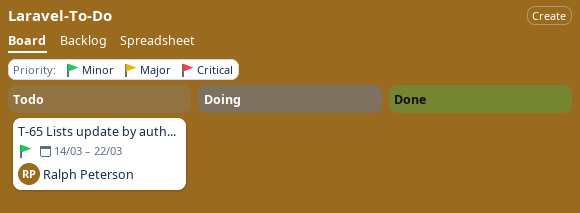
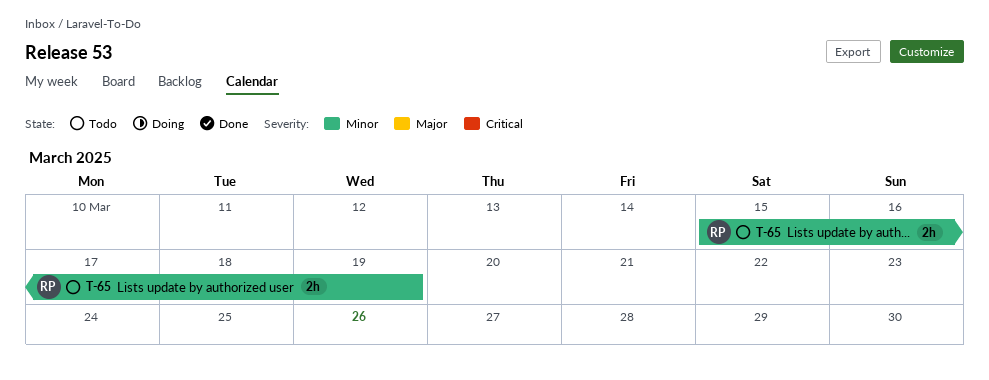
T-65, start: Mar 14 -> Mar 15
T-65, due: Mar 22 -> Mar 19

